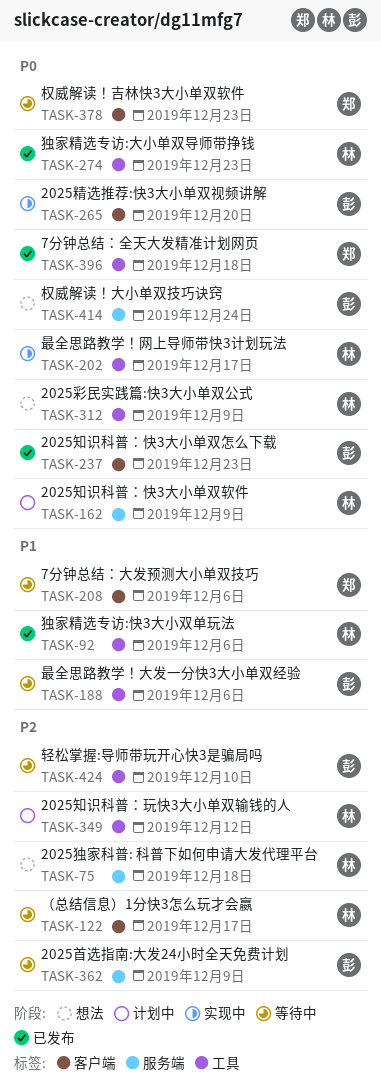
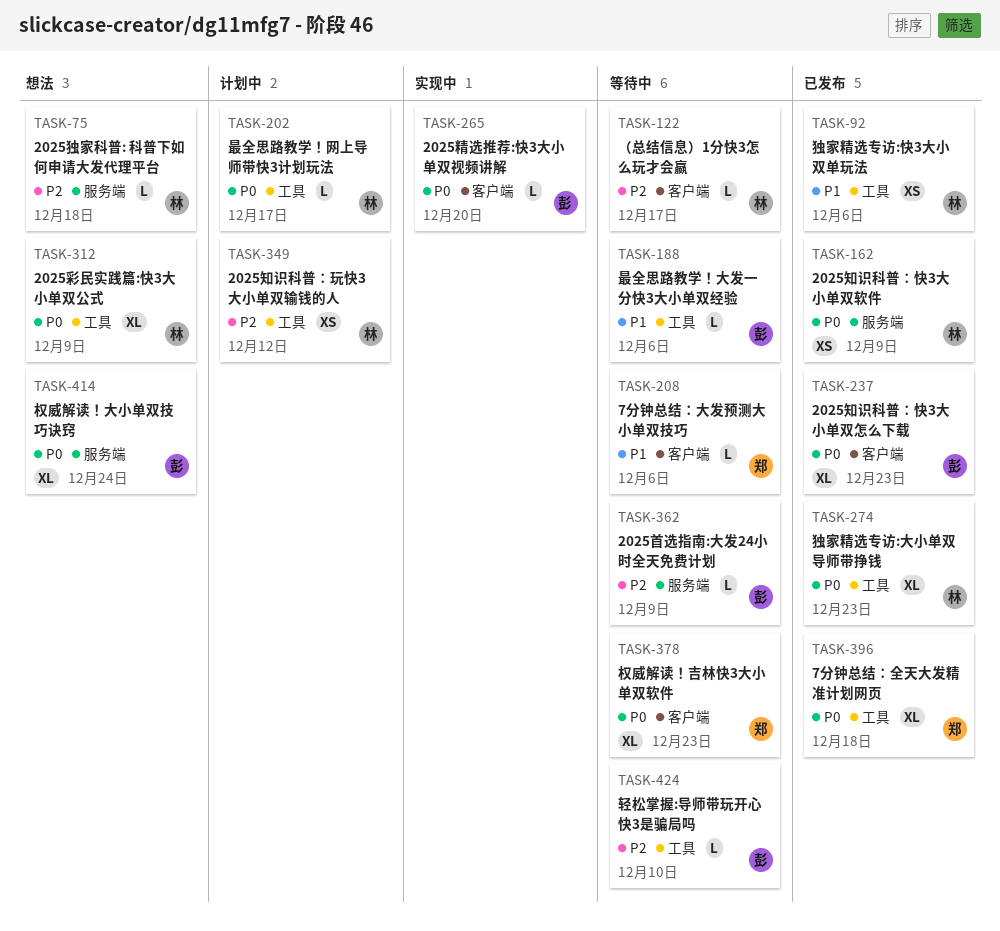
TASK-162, status: 计划中 -> 已发布
TASK-202, status: 实现中 -> 计划中

